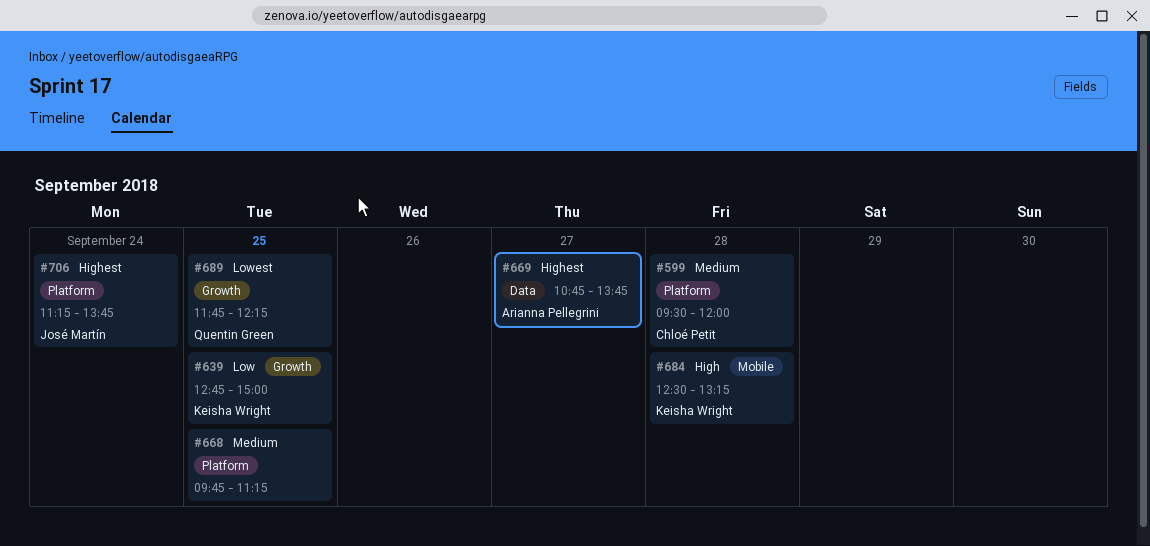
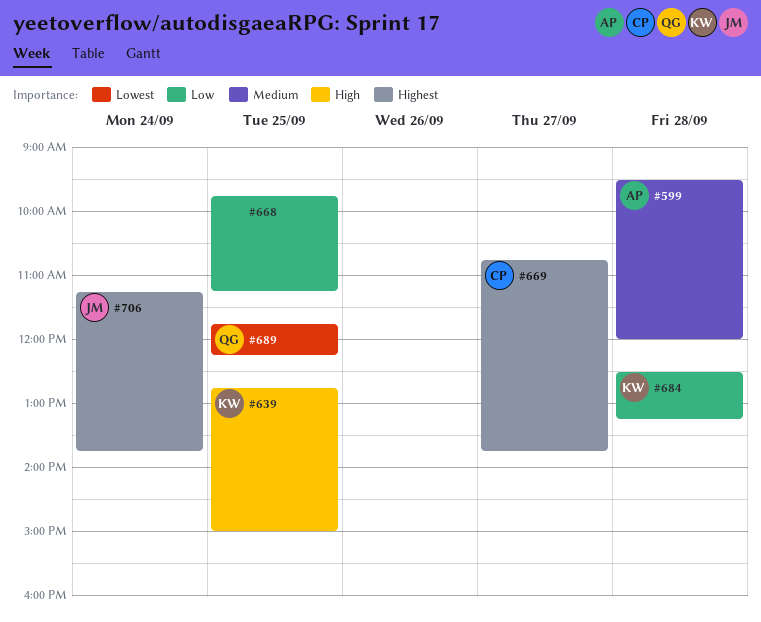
#599, owner: Chloé Petit -> Arianna Pellegrini
#639, priority: Low -> High
#668, priority: Medium -> Low
#669, owner: Arianna Pellegrini -> Chloé Petit
#684, priority: High -> Low

